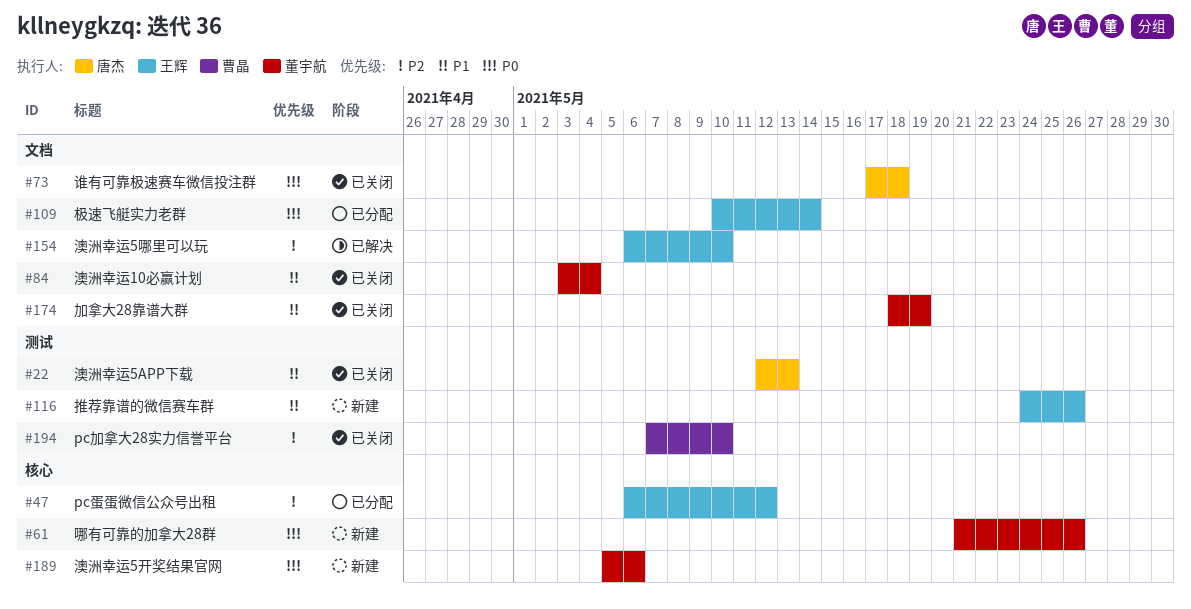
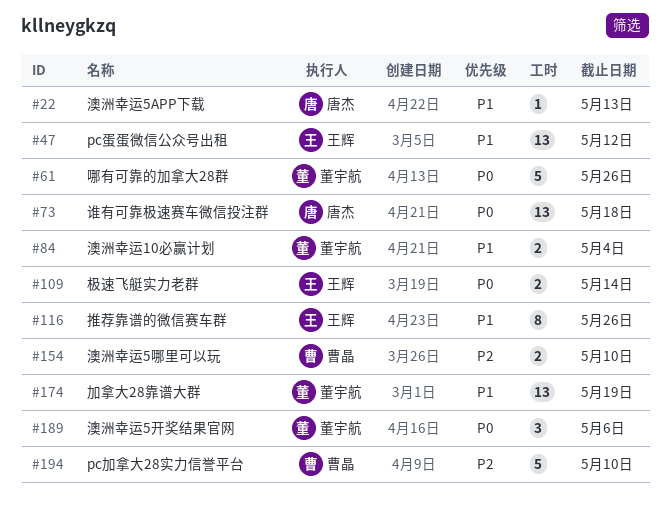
#47, priority: P2 -> P1
#154, owner: 王辉 -> 曹晶

